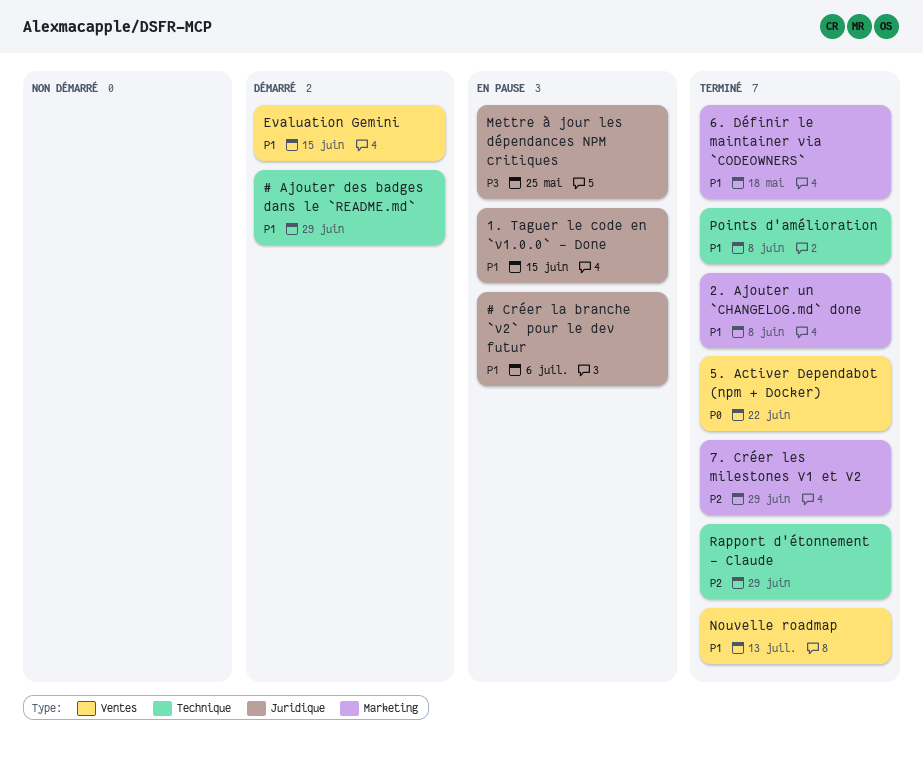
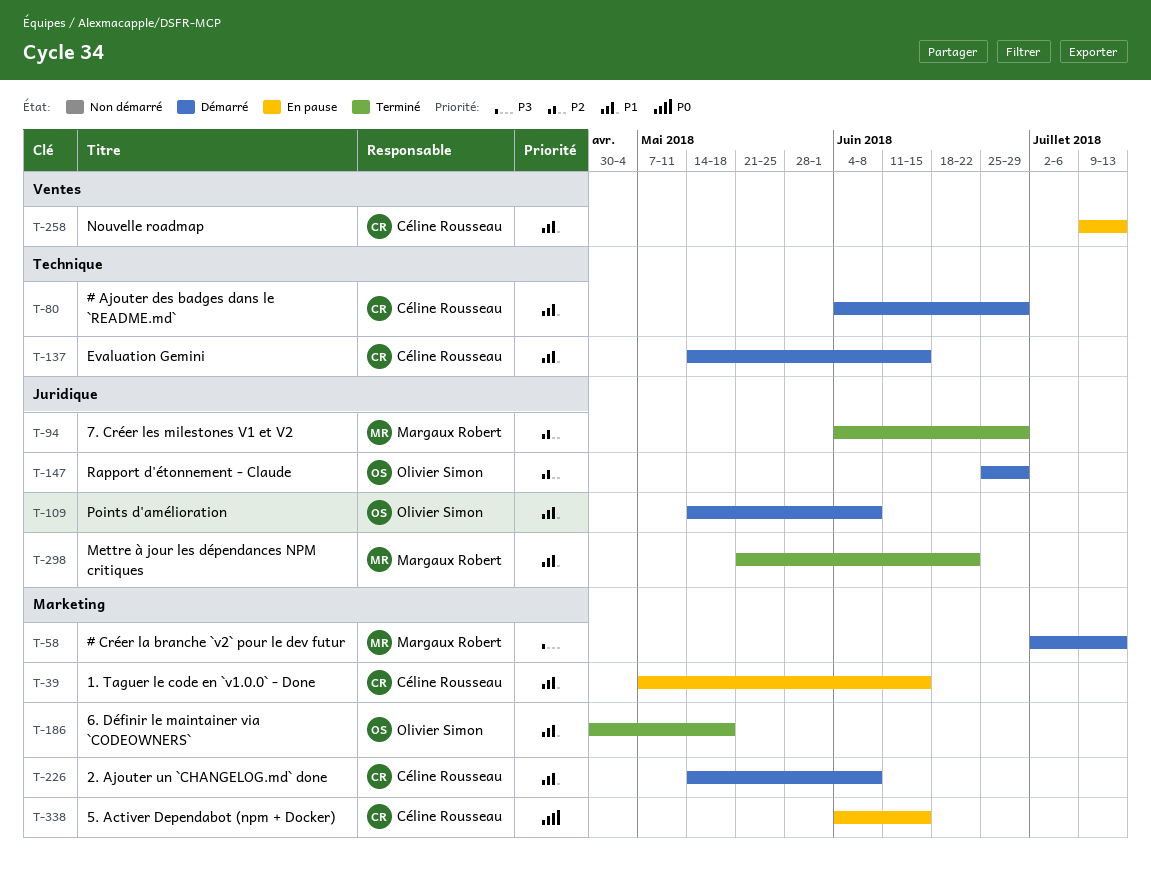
# Créer la branche `v2` pour le dev futur, status: En pause -> Démarré
# Créer la branche `v2` pour le dev futur, priority: P1 -> P3
# Créer la branche `v2` pour le dev futur, label: Juridique -> Marketing
# Créer la branche `v2` pour le dev futur, due: Jul 6 -> Jul 13
1. Taguer le code en `v1.0.0` - Done, label: Juridique -> Marketing
2. Ajouter un `CHANGELOG.md` done, status: Terminé -> Démarré
5. Activer Dependabot (npm + Docker), status: Terminé -> En pause
5. Activer Dependabot (npm + Docker), label: Ventes -> Marketing
5. Activer Dependabot (npm + Docker), due: Jun 22 -> Jun 15
7. Créer les milestones V1 et V2, label: Marketing -> Juridique
Evaluation Gemini, label: Ventes -> Technique
Mettre à jour les dépendances NPM critiques, status: En pause -> Terminé
Mettre à jour les dépendances NPM critiques, priority: P3 -> P1
Mettre à jour les dépendances NPM critiques, due: May 25 -> Jun 22
Nouvelle roadmap, status: Terminé -> En pause
Points d'amélioration, status: Terminé -> Démarré
Points d'amélioration, label: Technique -> Juridique
Rapport d'étonnement - Claude, status: Terminé -> Démarré
Rapport d'étonnement - Claude, label: Technique -> Juridique

